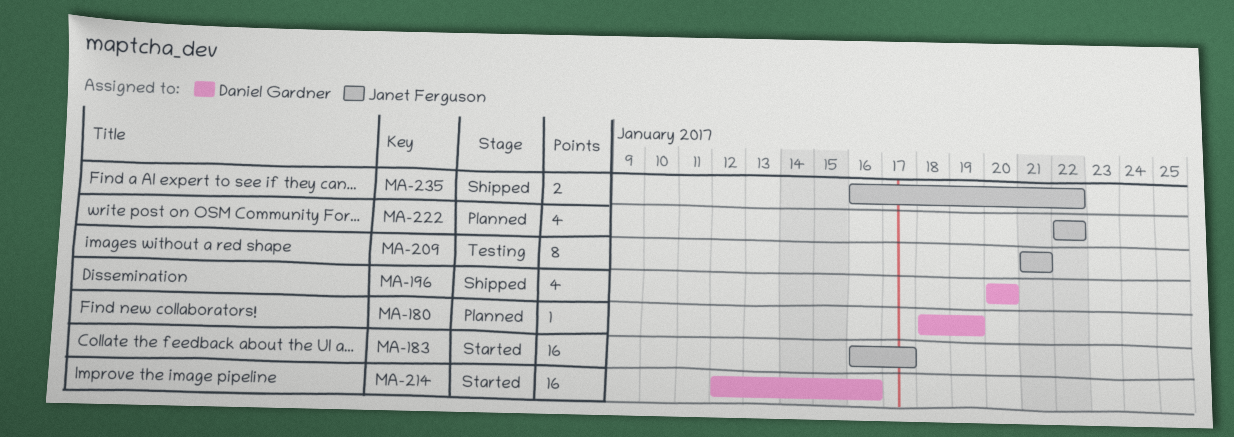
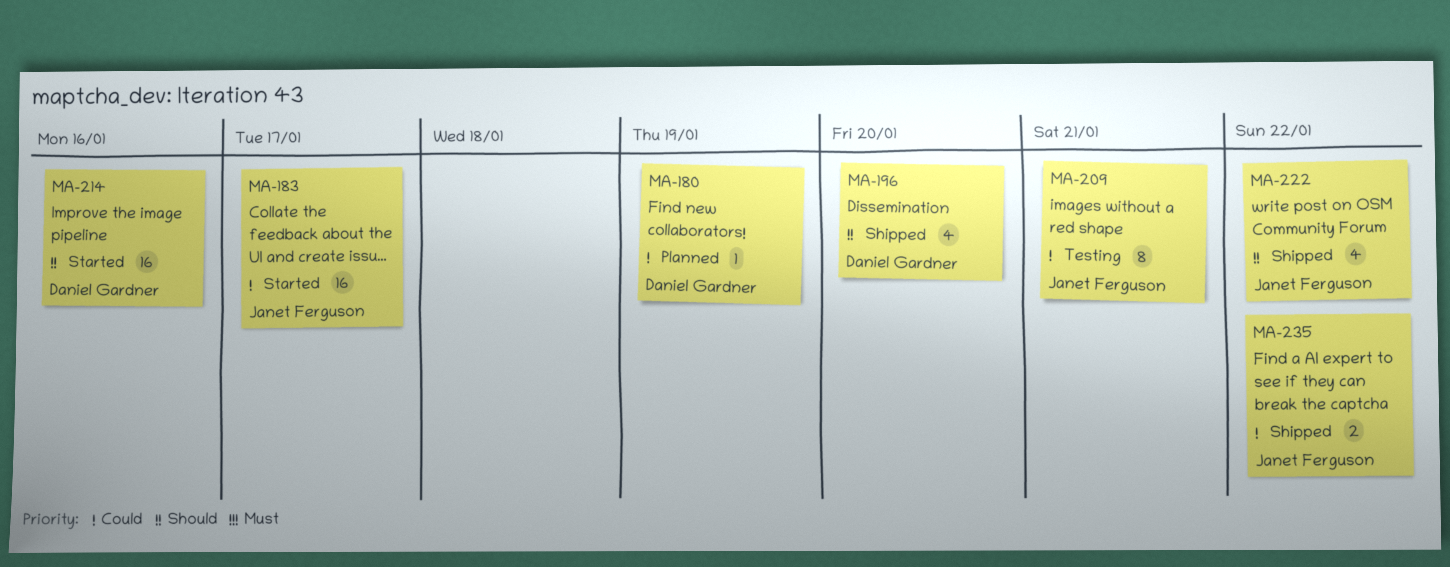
MA-222, status: Planned -> Shipped

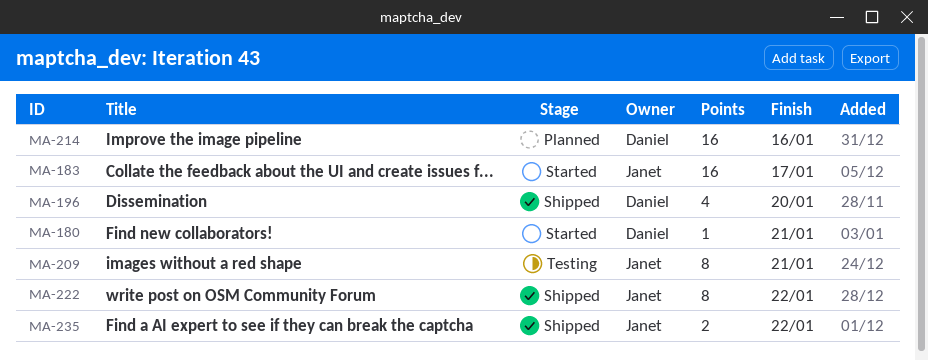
MA-180, status: Planned -> Started
MA-180, due: Jan 19 -> Jan 21
MA-214, status: Started -> Planned
MA-222, estimate: 4 -> 8

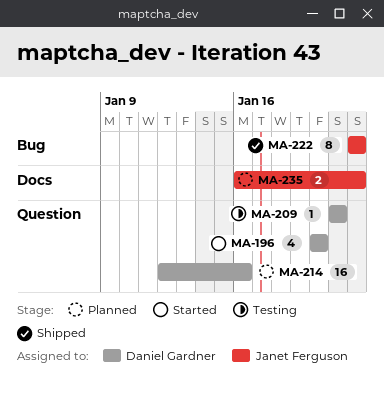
MA-180: present -> none
MA-183: present -> none
MA-196, status: Shipped -> Started
MA-209, owner: Janet Ferguson -> Daniel Gardner
MA-209, estimate: 8 -> 1
MA-235, status: Shipped -> Planned

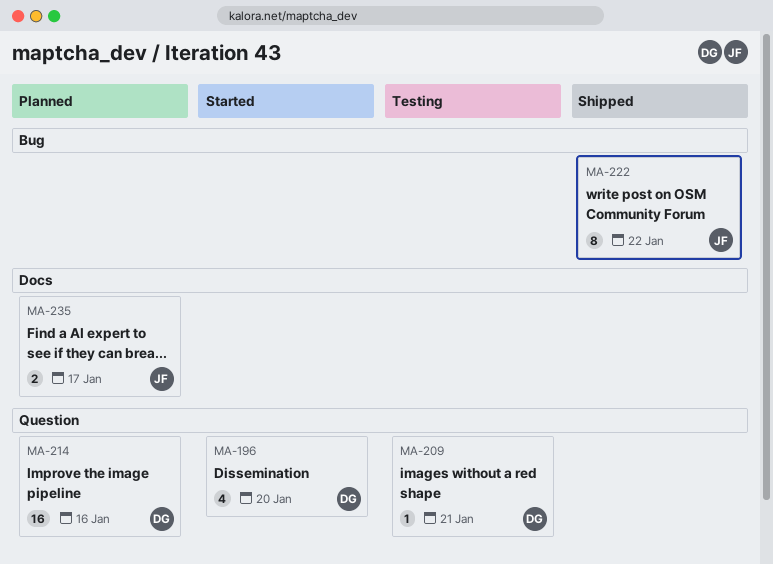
MA-235, due: Jan 22 -> Jan 17

